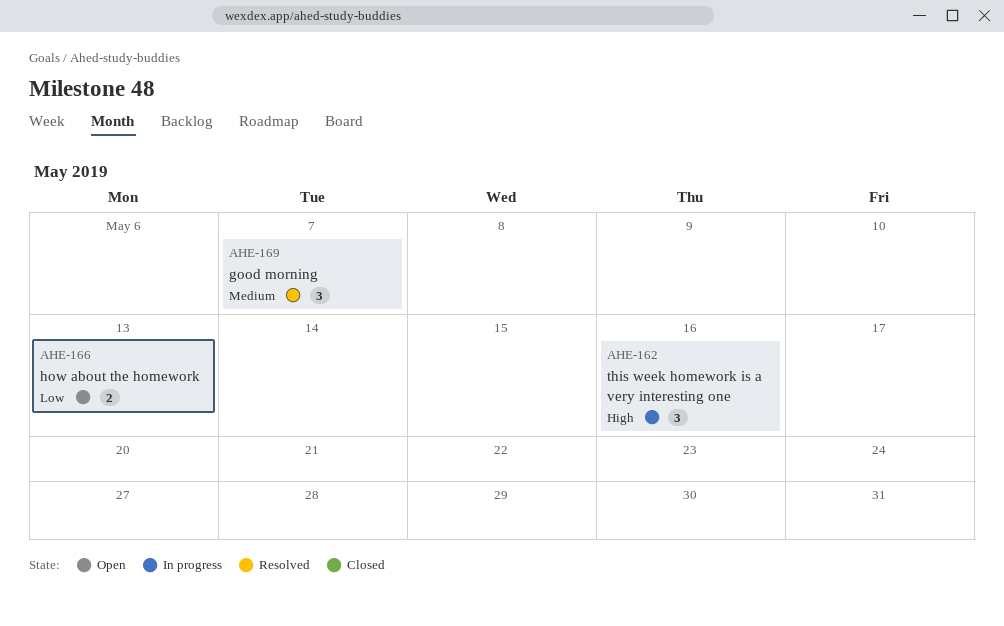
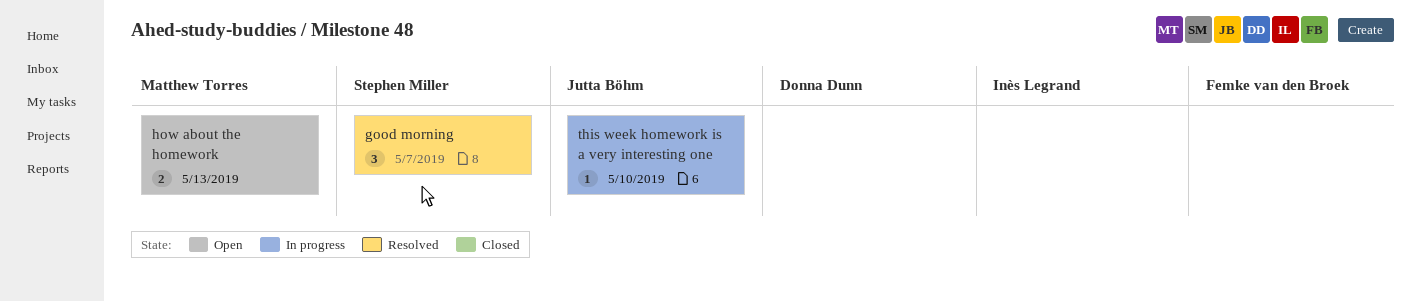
this week homework is a very interesting one, estimate: 3 -> 1
this week homework is a very interesting one, due: May 16 -> May 10

